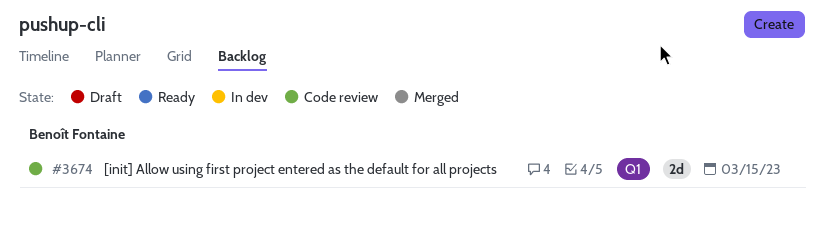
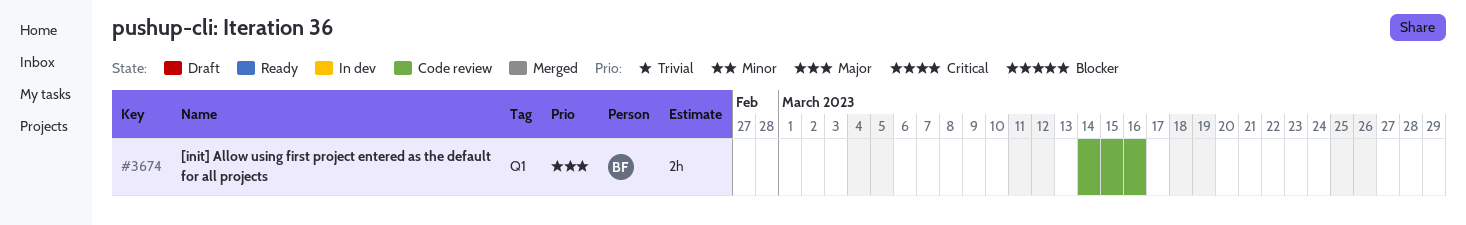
#3674, estimate: 2d -> 2h
#3674, due: Mar 15 -> Mar 16

